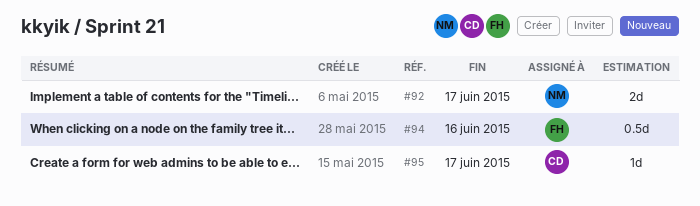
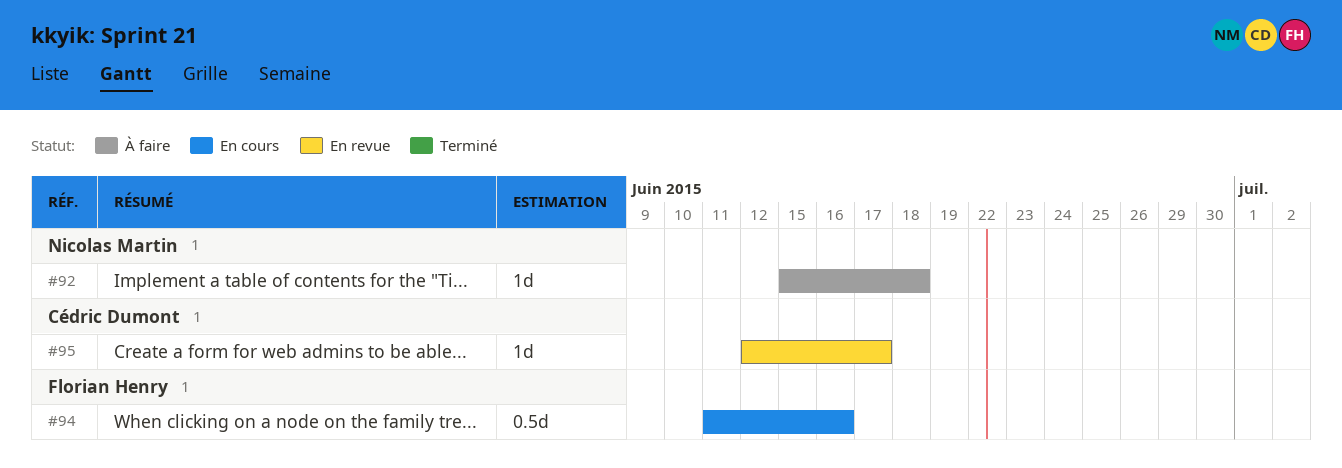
#92, estimate: 2d -> 1d
#92, due: Jun 17 -> Jun 18

